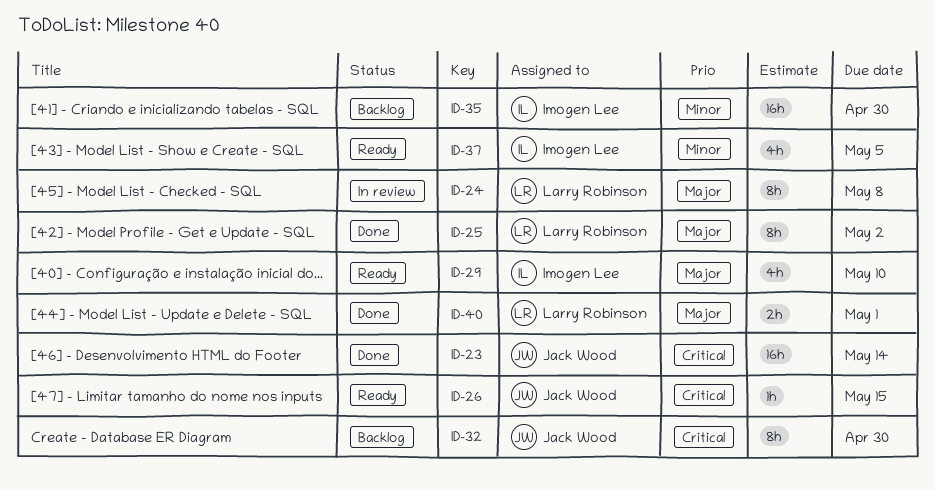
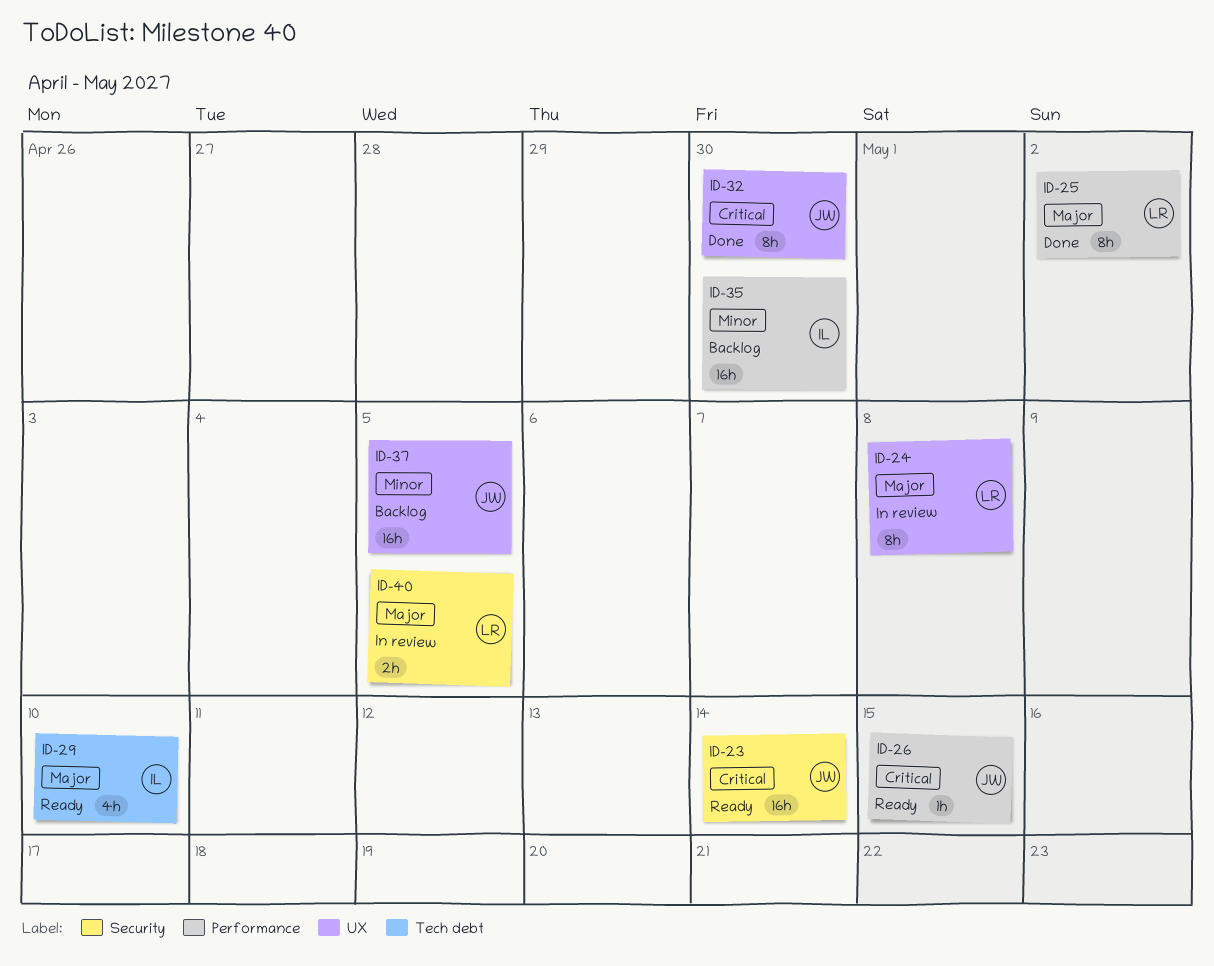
ID-23, status: Done -> Ready
ID-32, status: Backlog -> Done
ID-37, status: Ready -> Backlog
ID-37, owner: Imogen Lee -> Jack Wood
ID-37, estimate: 4h -> 16h
ID-40, status: Done -> In review
ID-40, due: May 1 -> May 5

